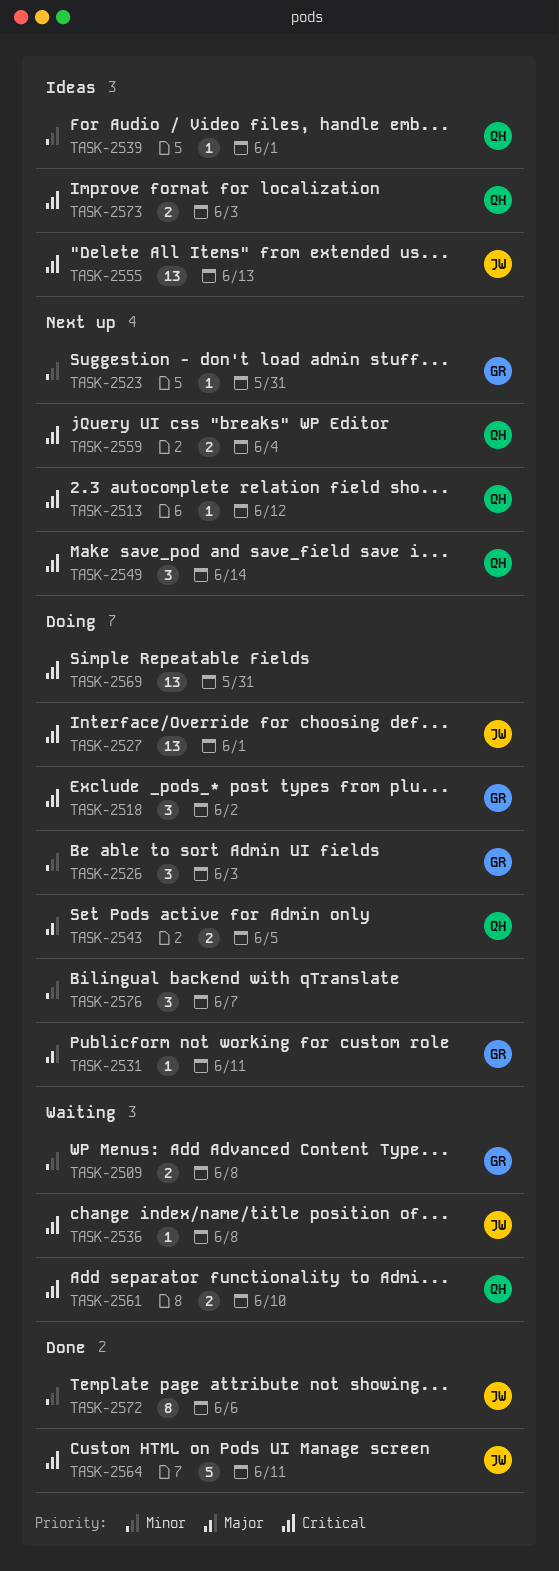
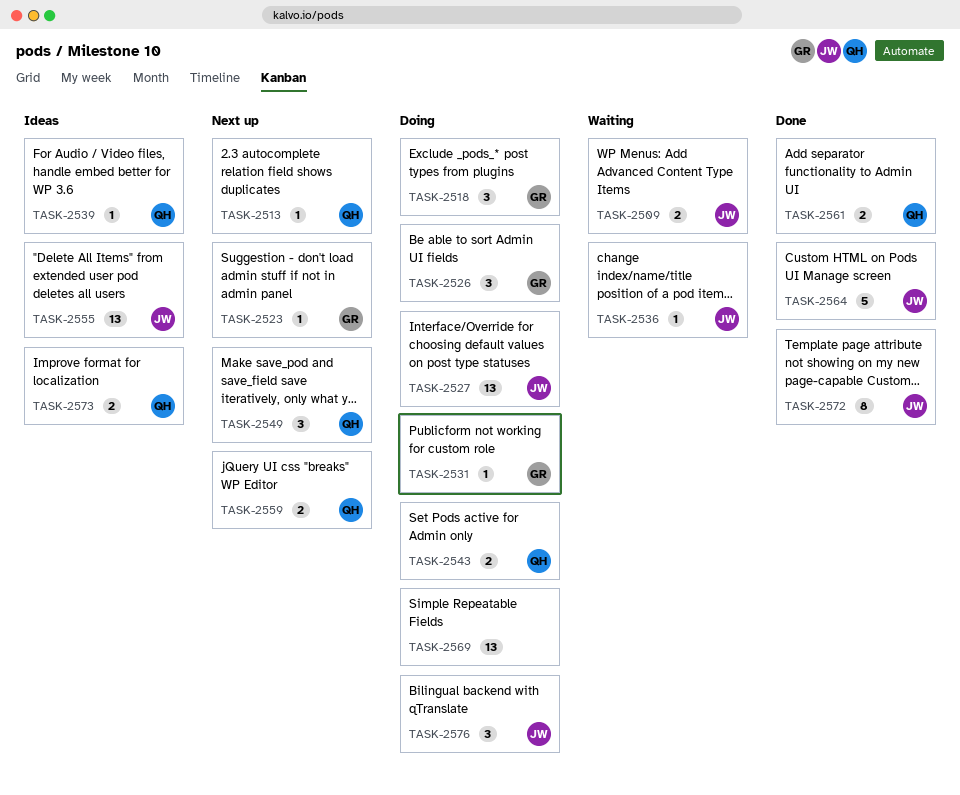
TASK-2509, owner: GR -> JW
TASK-2561, status: Waiting -> Done
TASK-2576, owner: none -> JW

